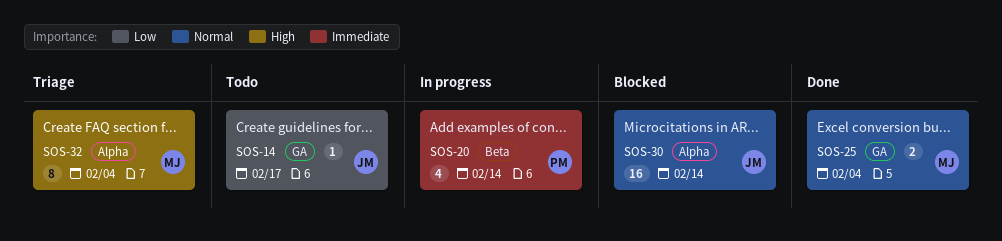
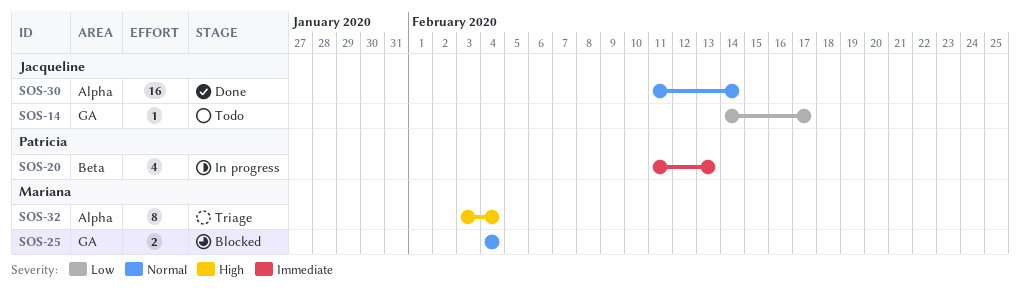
SOS-20, due: Feb 14 -> Feb 13
SOS-25, status: Done -> Blocked
SOS-30, status: Blocked -> Done

